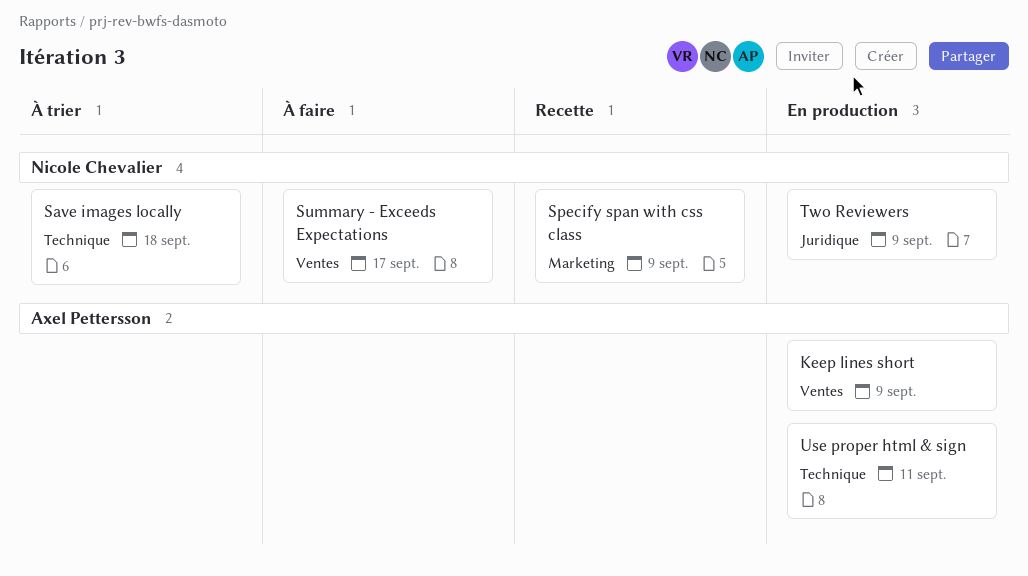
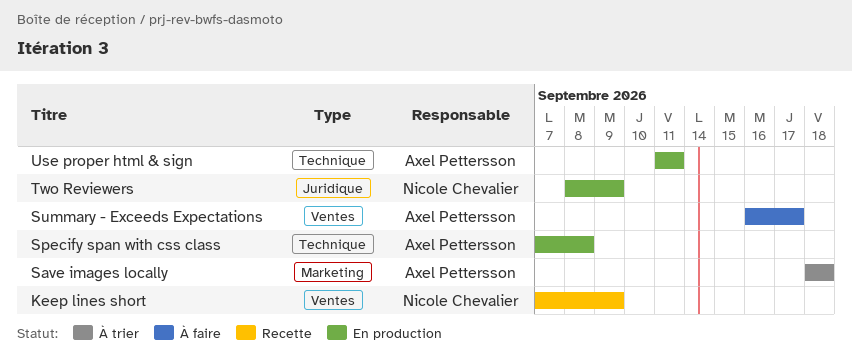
Keep lines short, status: En production -> Recette
Keep lines short, owner: Axel Pettersson -> Nicole Chevalier
Save images locally, owner: Nicole Chevalier -> Axel Pettersson
Save images locally, label: Technique -> Marketing
Specify span with css class, status: Recette -> En production
Specify span with css class, owner: Nicole Chevalier -> Axel Pettersson
Specify span with css class, label: Marketing -> Technique
Specify span with css class, due: Sep 9 -> Sep 8
Summary - Exceeds Expectations, owner: Nicole Chevalier -> Axel Pettersson

